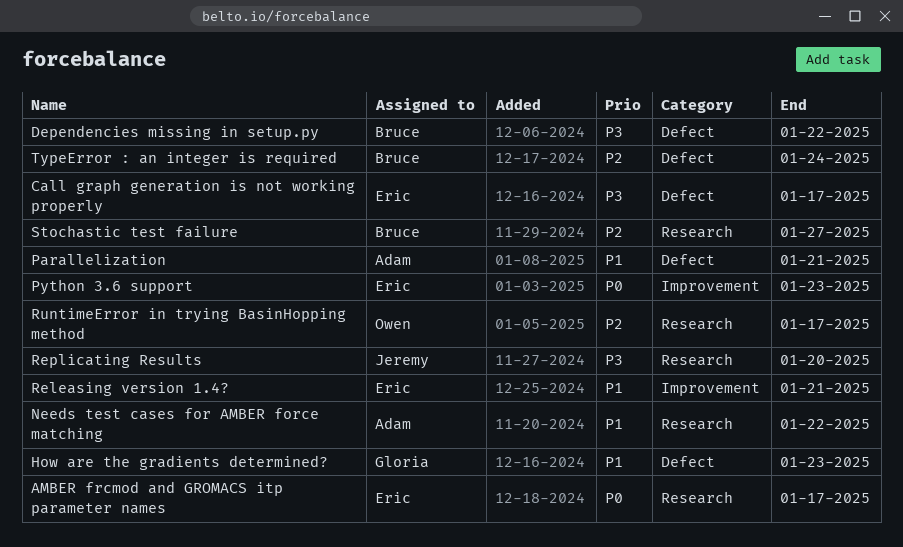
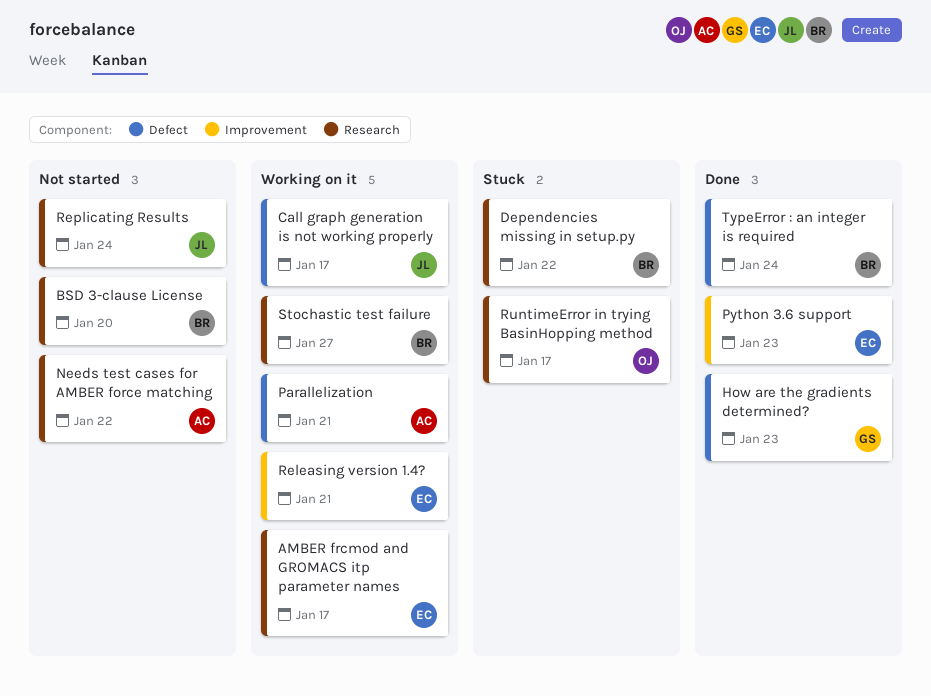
BSD 3-clause License: none -> present
Call graph generation is not working properly, owner: Eric -> Jeremy
Dependencies missing in setup.py, label: Defect -> Research
Replicating Results, due: Jan 20 -> Jan 24

